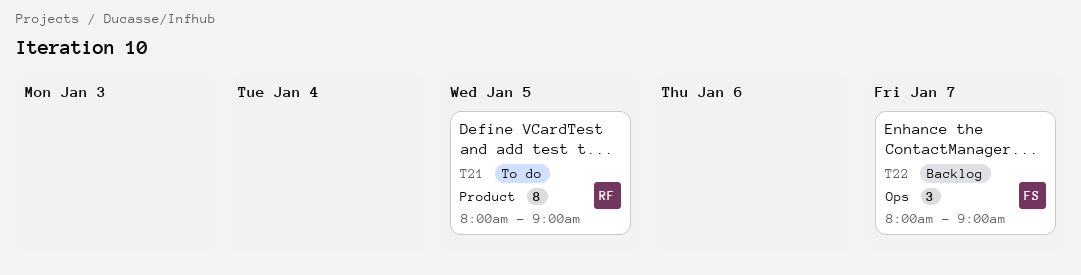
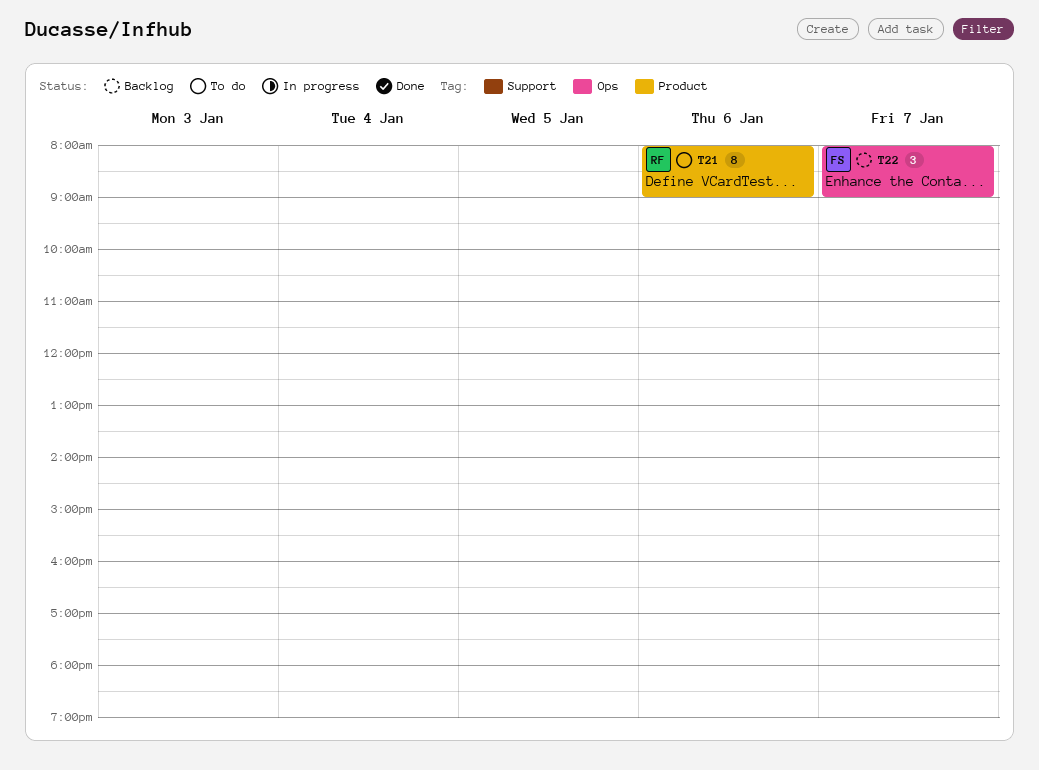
T21, day: Jan 5 -> Jan 6

